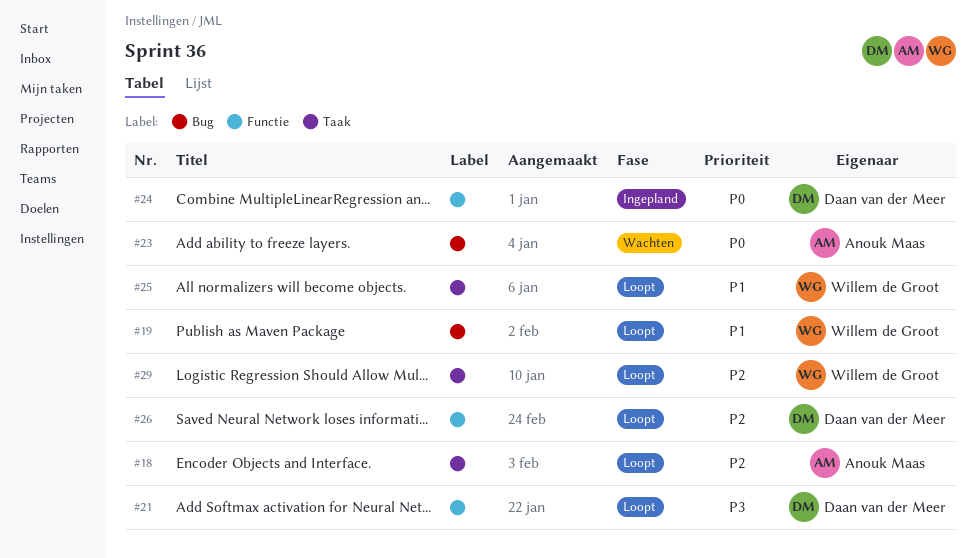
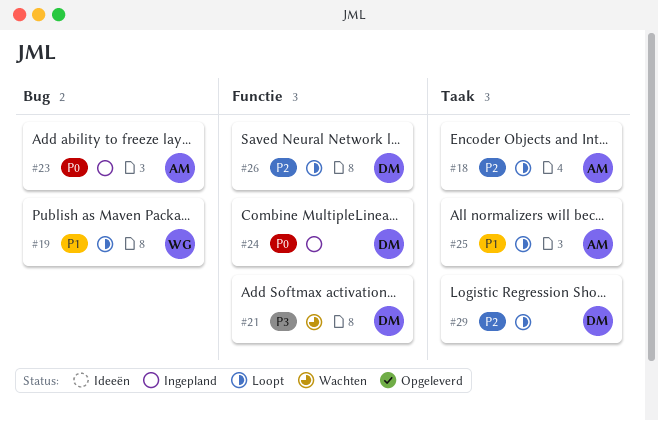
#21, status: Loopt -> Wachten
#23, status: Wachten -> Ingepland
#25, owner: Willem de Groot -> Anouk Maas
#29, owner: Willem de Groot -> Daan van der Meer

